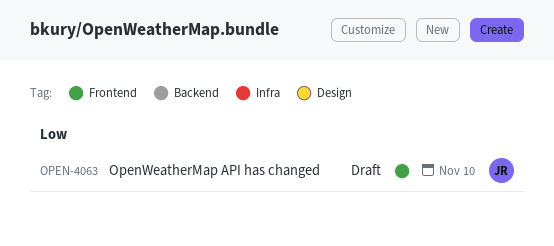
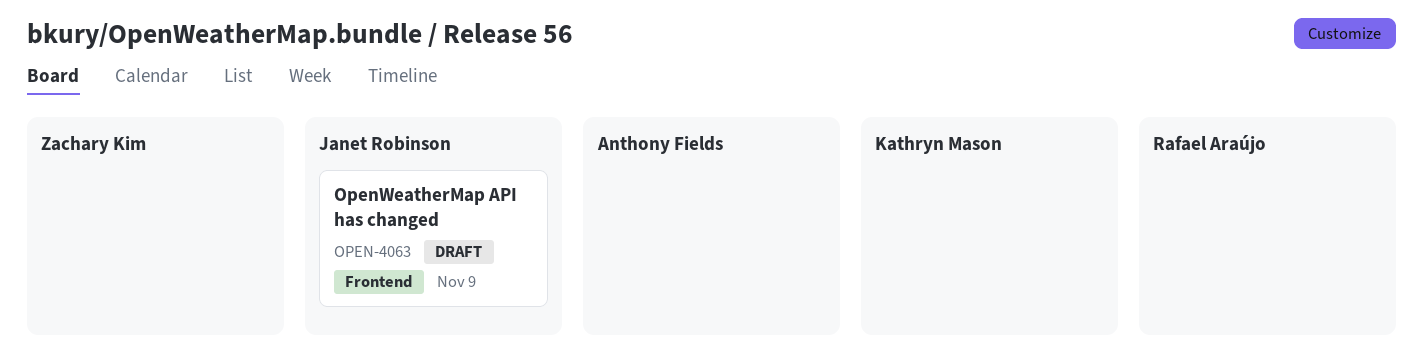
OPEN-4063, due: Nov 10 -> Nov 9

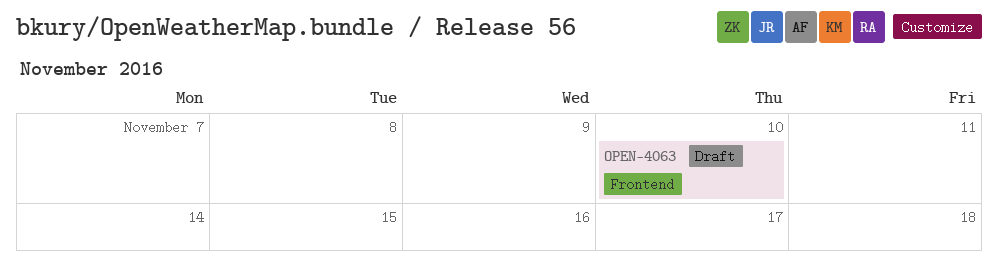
OPEN-4063, due: Nov 9 -> Nov 10

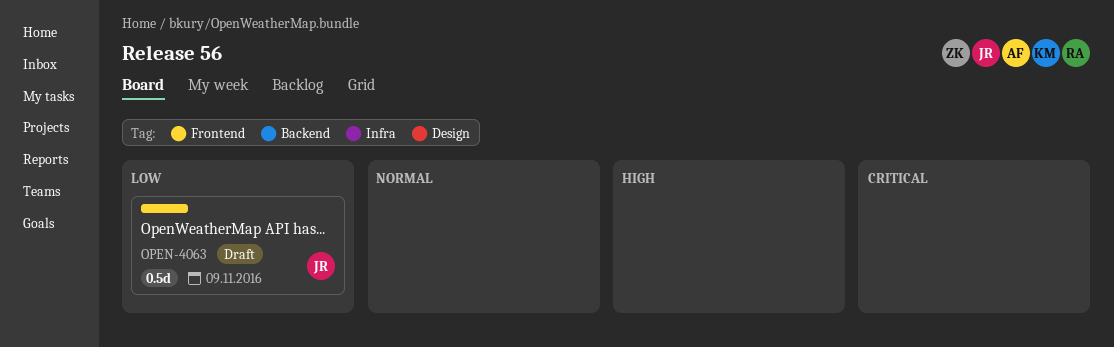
OPEN-4063, due: Nov 10 -> Nov 9

